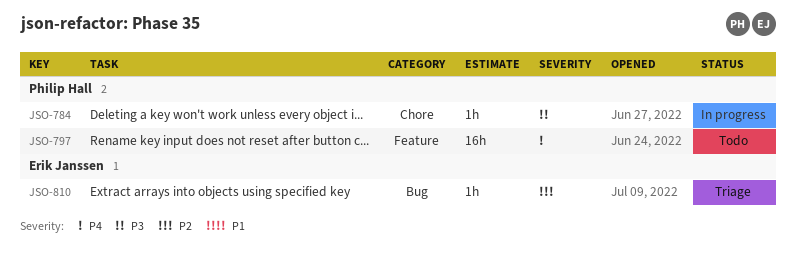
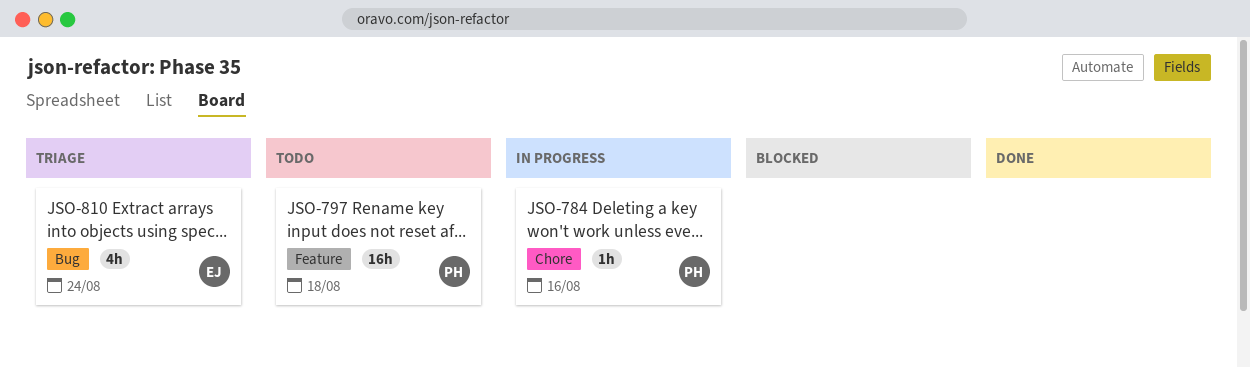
JSO-810, estimate: 1h -> 4h

